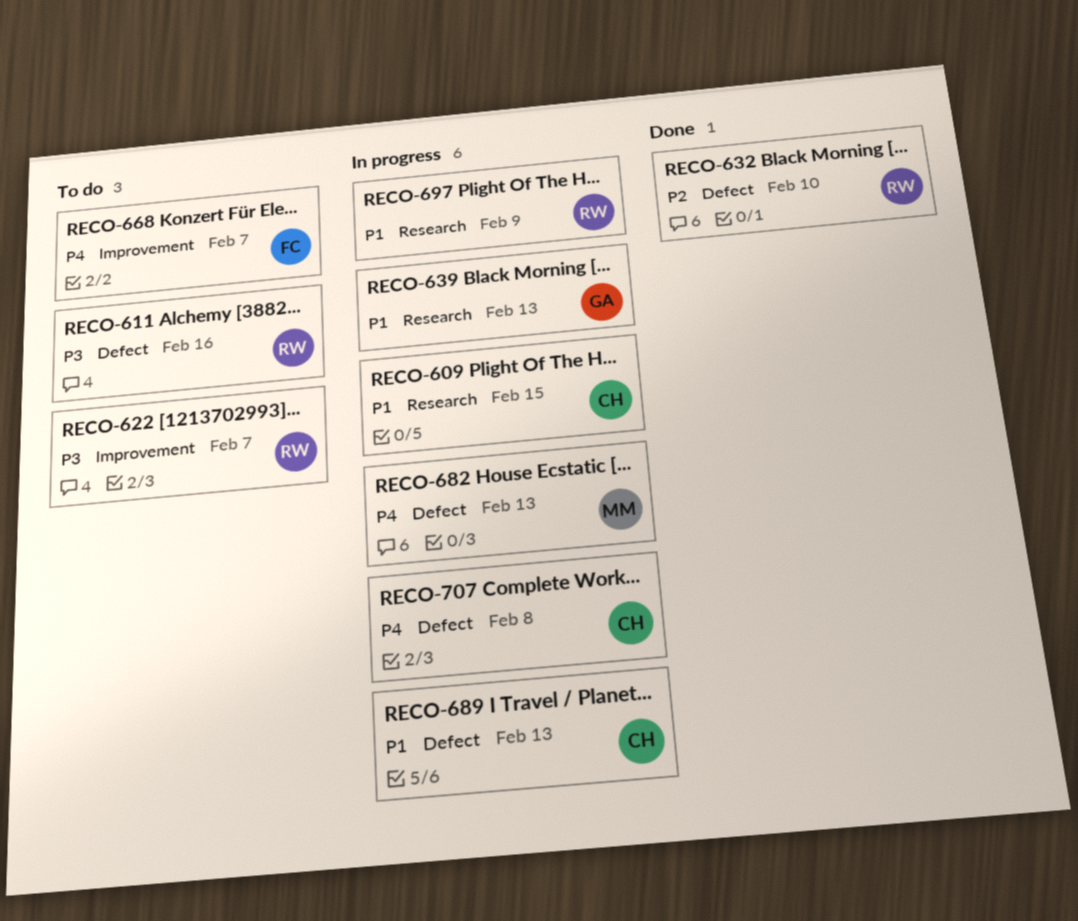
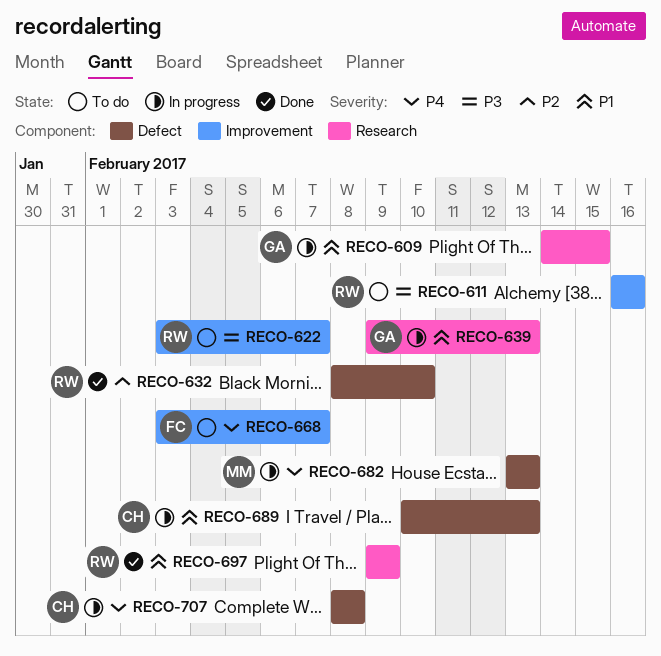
RECO-609, owner: CH -> GA
RECO-611, label: Defect -> Improvement
RECO-697, status: In progress -> Done

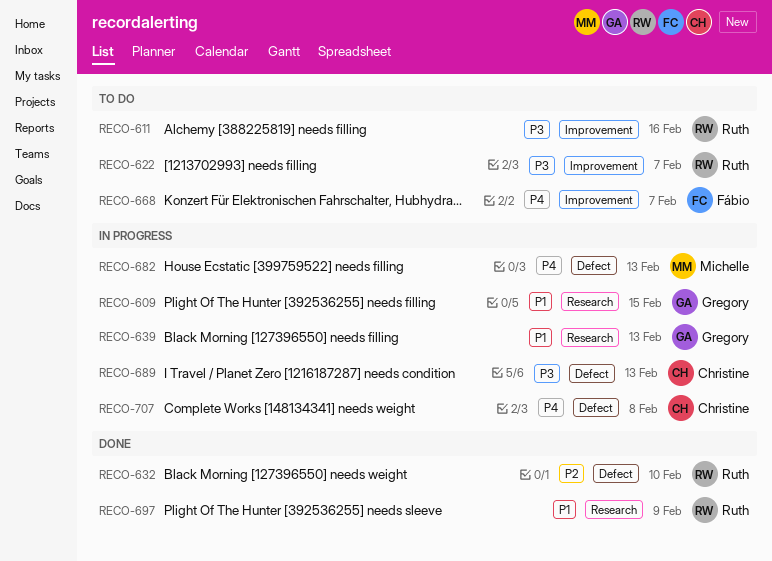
RECO-689, priority: P1 -> P3

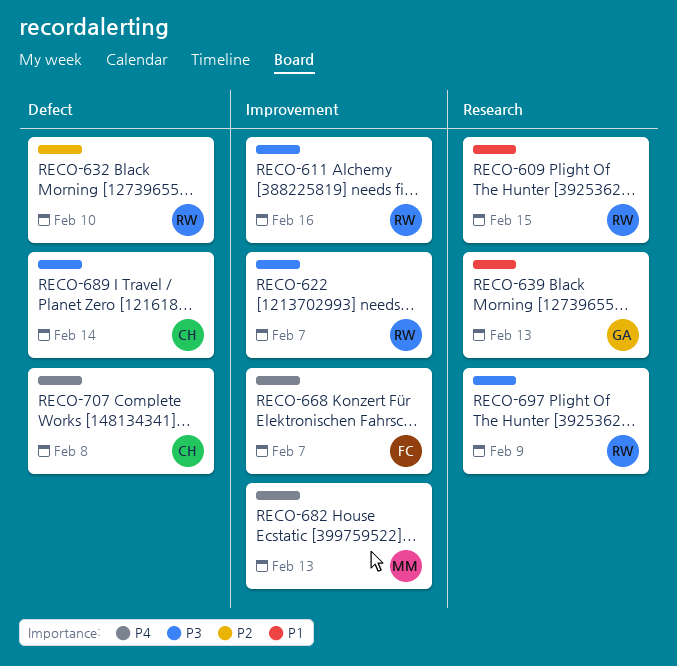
RECO-609, owner: Gregory -> Ruth
RECO-682, label: Defect -> Improvement
RECO-689, due: Feb 13 -> Feb 14
RECO-697, priority: P1 -> P3

